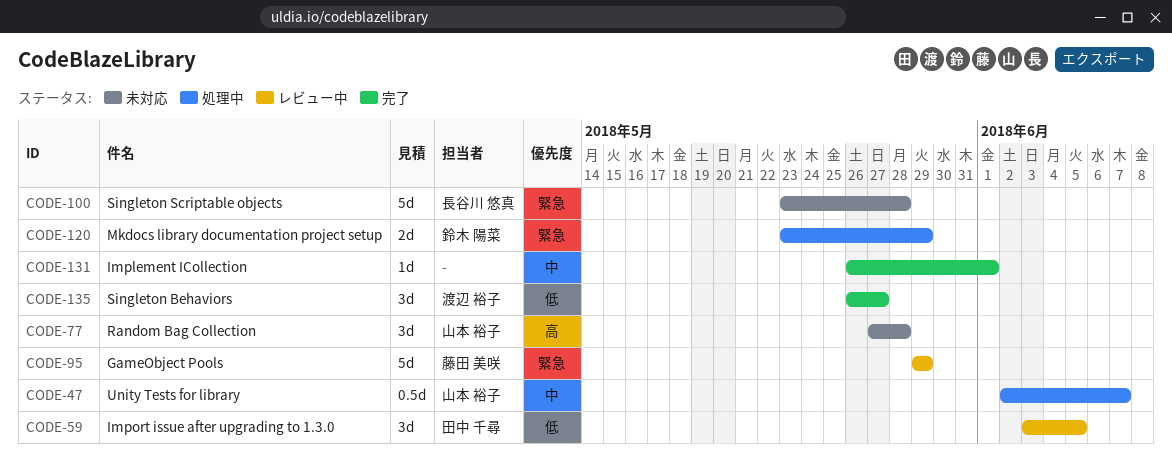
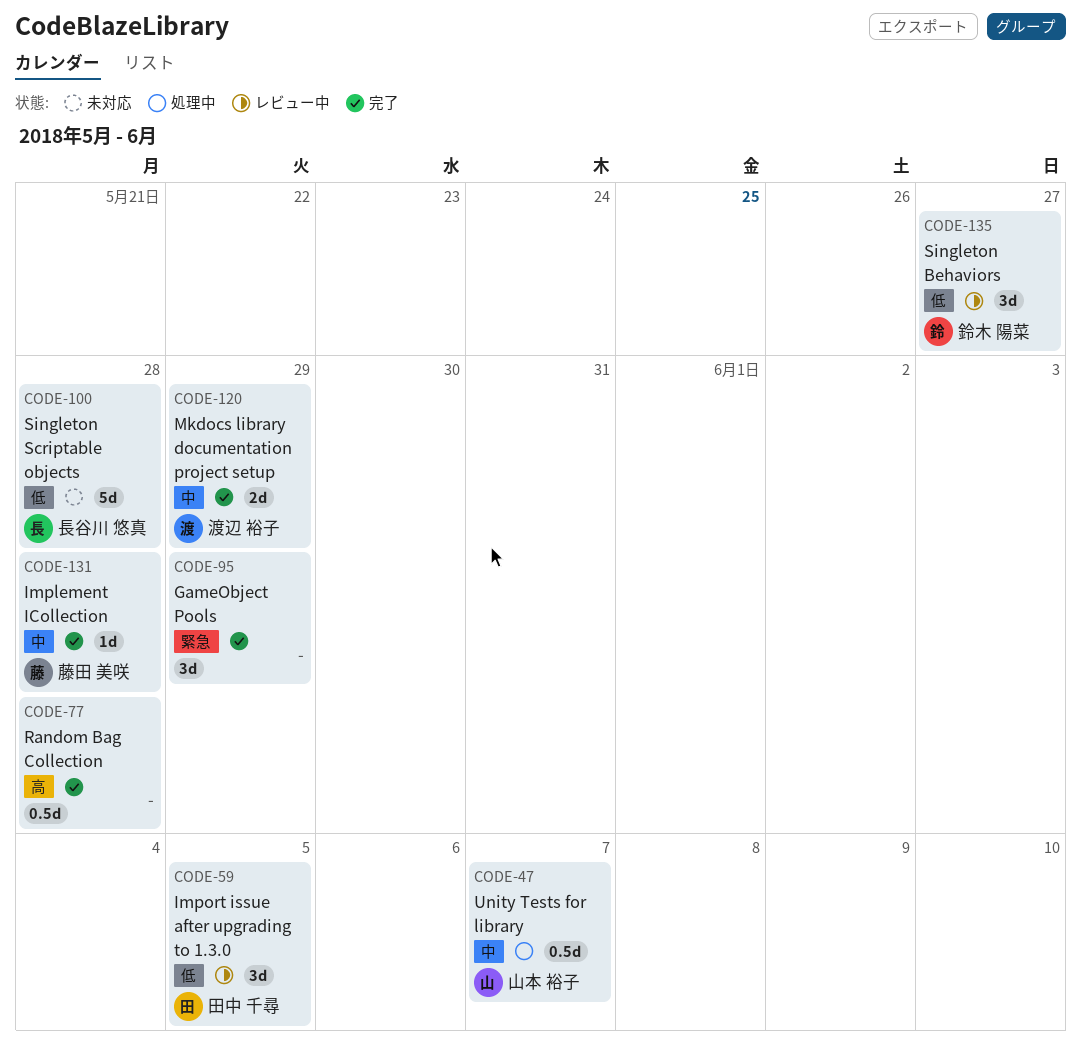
CODE-77, status: 未対応 -> 完了
CODE-77, owner: 山本 裕子 -> none
CODE-77, estimate: 3d -> 0.5d
CODE-95, status: レビュー中 -> 完了
CODE-95, owner: 藤田 美咲 -> none
CODE-95, estimate: 5d -> 3d
CODE-100, priority: 緊急 -> 低
CODE-120, status: 処理中 -> 完了
CODE-120, owner: 鈴木 陽菜 -> 渡辺 裕子
CODE-120, priority: 緊急 -> 中
CODE-131, owner: none -> 藤田 美咲
CODE-131, due: Jun 1 -> May 28
CODE-135, status: 完了 -> レビュー中
CODE-135, owner: 渡辺 裕子 -> 鈴木 陽菜

